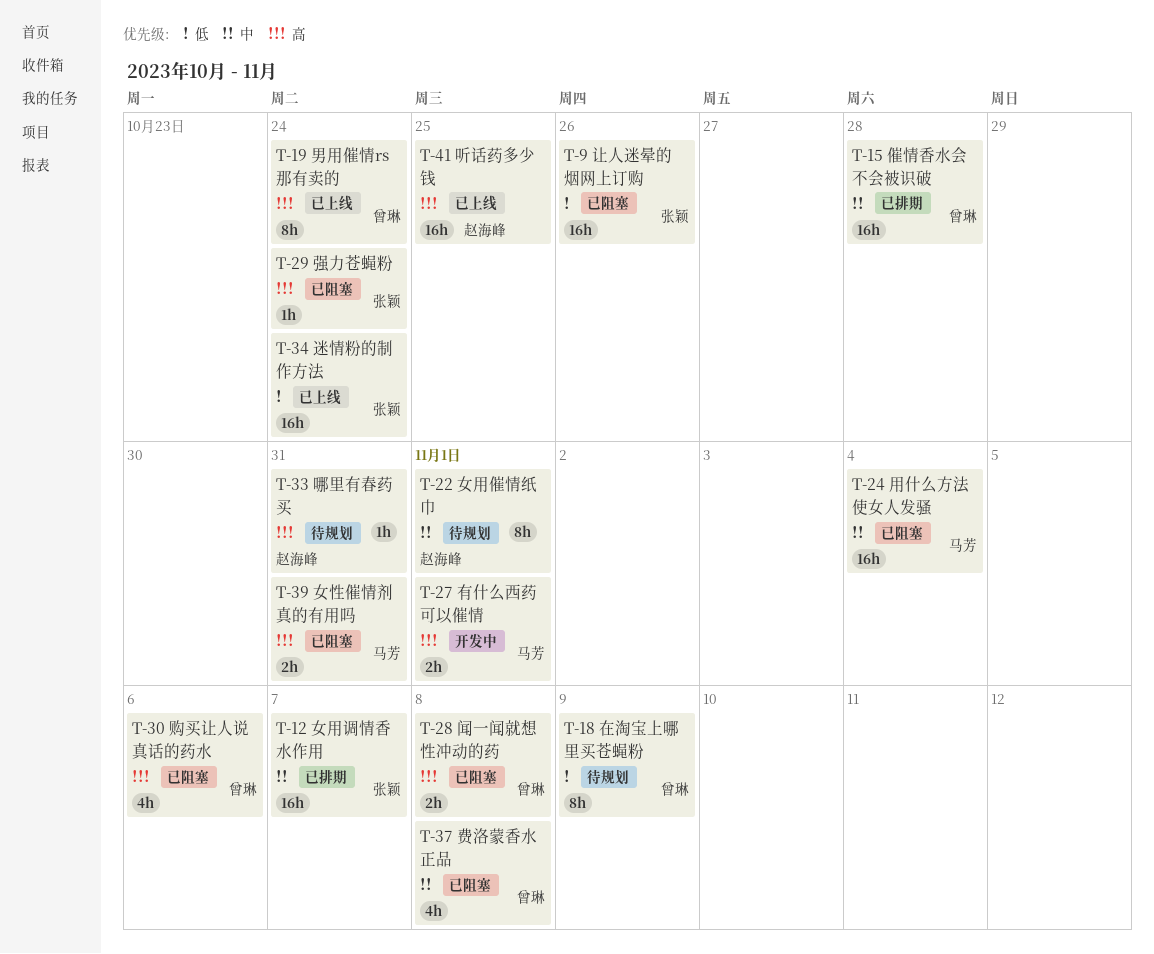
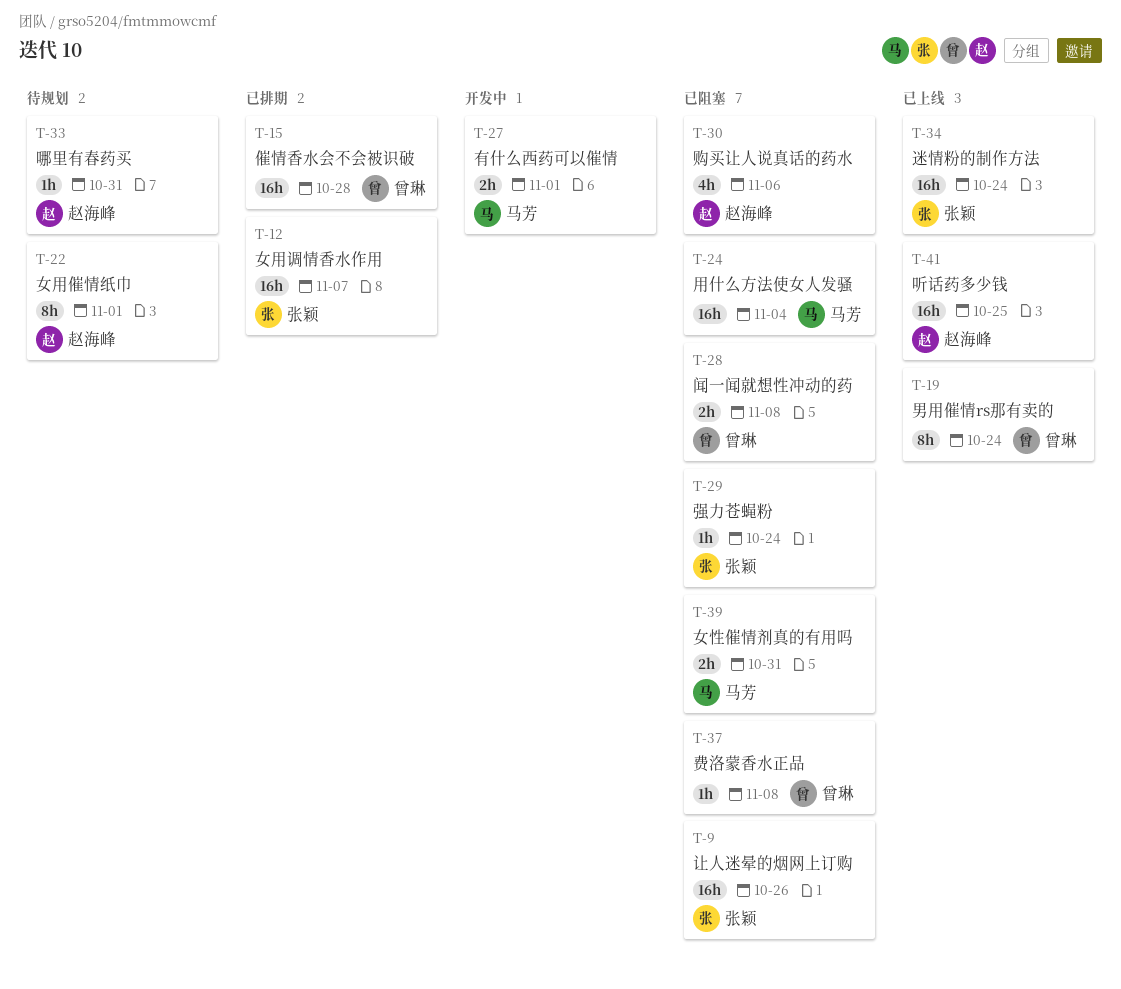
T-18: present -> none
T-30, owner: 曾琳 -> 赵海峰
T-37, estimate: 4h -> 1h

